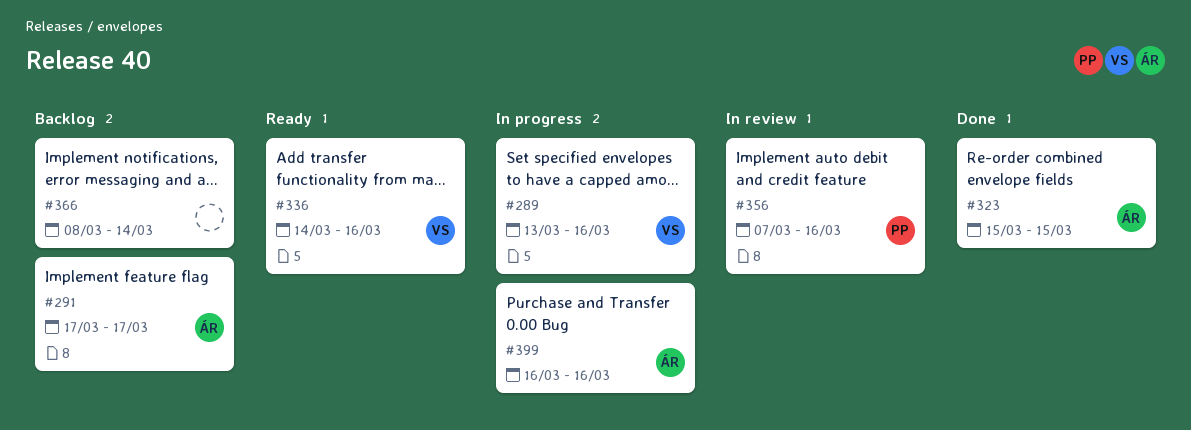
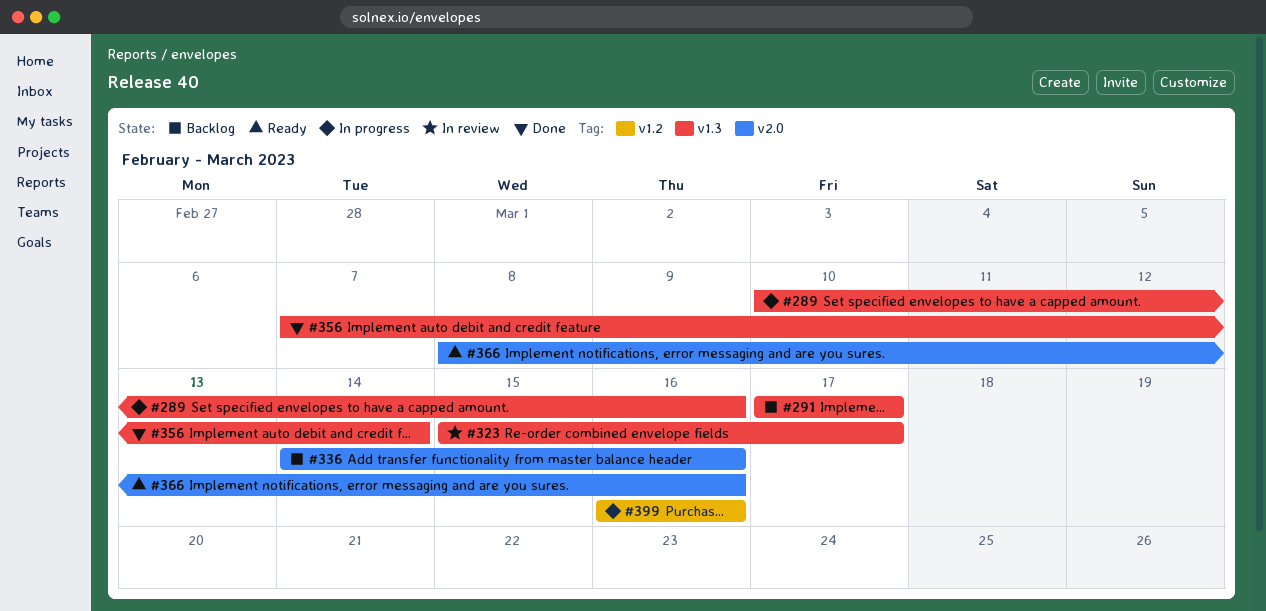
#289, start: Mar 13 -> Mar 10
#323, status: Done -> In review
#323, due: Mar 15 -> Mar 17
#336, status: Ready -> Backlog
#356, status: In review -> Done
#356, due: Mar 16 -> Mar 14
#366, status: Backlog -> Ready
#366, due: Mar 14 -> Mar 16

